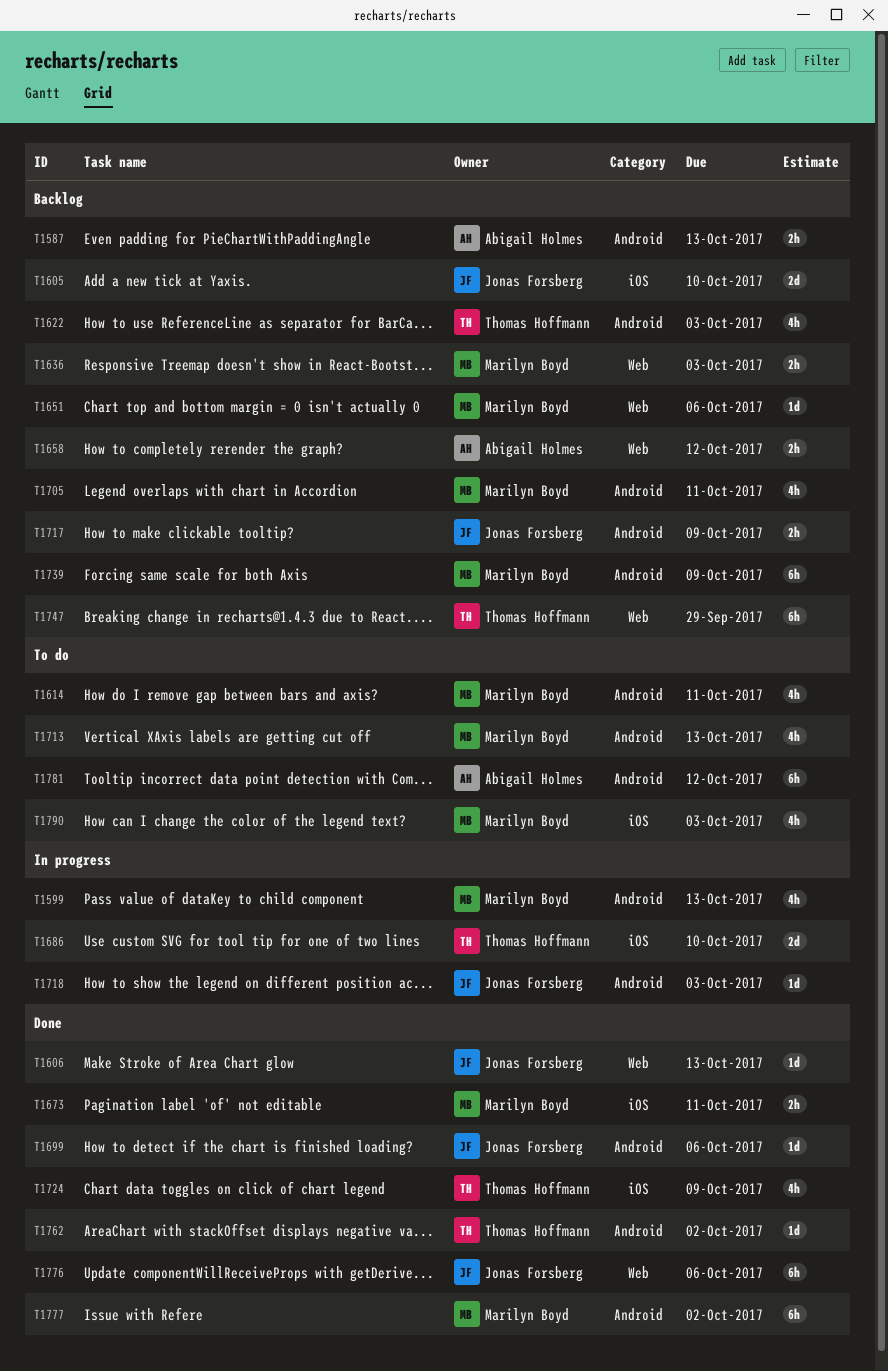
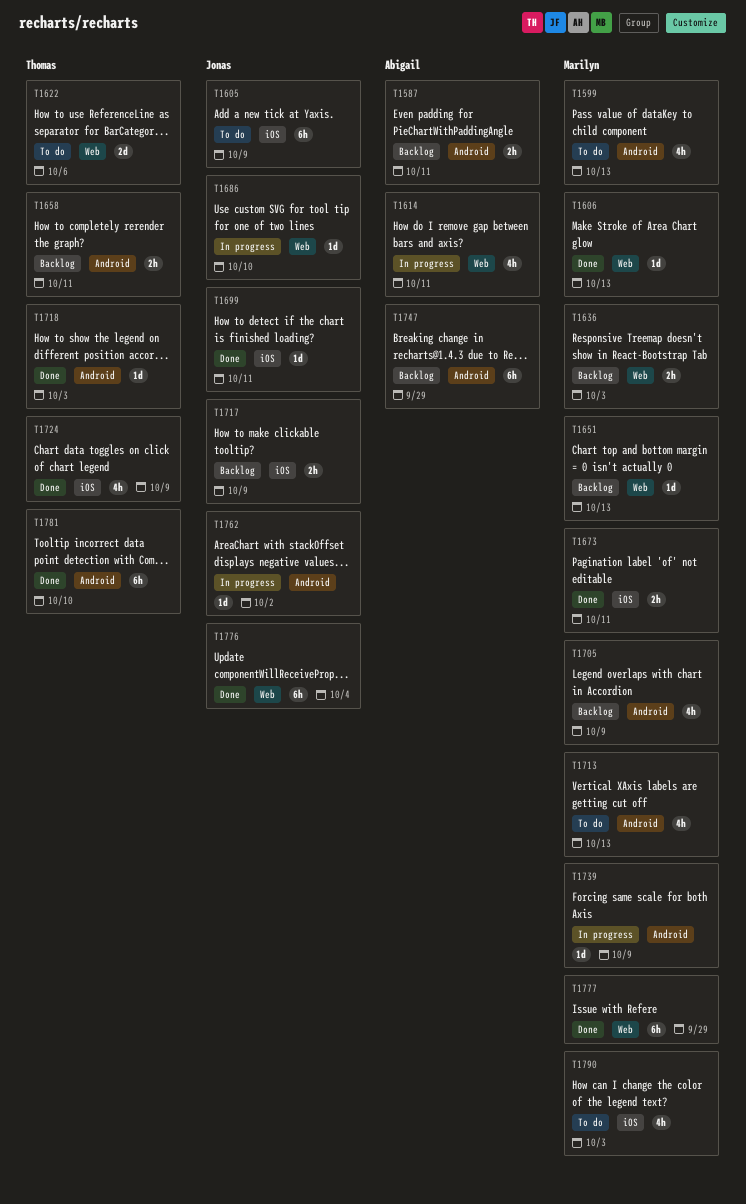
T1587, due: Oct 13 -> Oct 11
T1599, status: In progress -> To do
T1605, status: Backlog -> To do
T1605, estimate: 2d -> 6h
T1605, due: Oct 10 -> Oct 9
T1606, owner: Jonas Forsberg -> Marilyn Boyd
T1614, status: To do -> In progress
T1614, owner: Marilyn Boyd -> Abigail Holmes
T1614, label: Android -> Web
T1622, status: Backlog -> To do
T1622, label: Android -> Web
T1622, estimate: 4h -> 2d
T1622, due: Oct 3 -> Oct 6
T1651, due: Oct 6 -> Oct 13
T1658, owner: Abigail Holmes -> Thomas Hoffmann
T1658, label: Web -> Android
T1658, due: Oct 12 -> Oct 11
T1686, owner: Thomas Hoffmann -> Jonas Forsberg
T1686, label: iOS -> Web
T1686, estimate: 2d -> 1d
T1699, label: Android -> iOS
T1699, due: Oct 6 -> Oct 11
T1705, due: Oct 11 -> Oct 9
T1717, label: Android -> iOS
T1718, status: In progress -> Done
T1718, owner: Jonas Forsberg -> Thomas Hoffmann
T1739, status: Backlog -> In progress
T1739, estimate: 6h -> 1d
T1747, owner: Thomas Hoffmann -> Abigail Holmes
T1747, label: Web -> Android
T1762, status: Done -> In progress
T1762, owner: Thomas Hoffmann -> Jonas Forsberg
T1776, due: Oct 6 -> Oct 4
T1777, label: Android -> Web
T1777, due: Oct 2 -> Sep 29
T1781, status: To do -> Done
T1781, owner: Abigail Holmes -> Thomas Hoffmann
T1781, due: Oct 12 -> Oct 10

